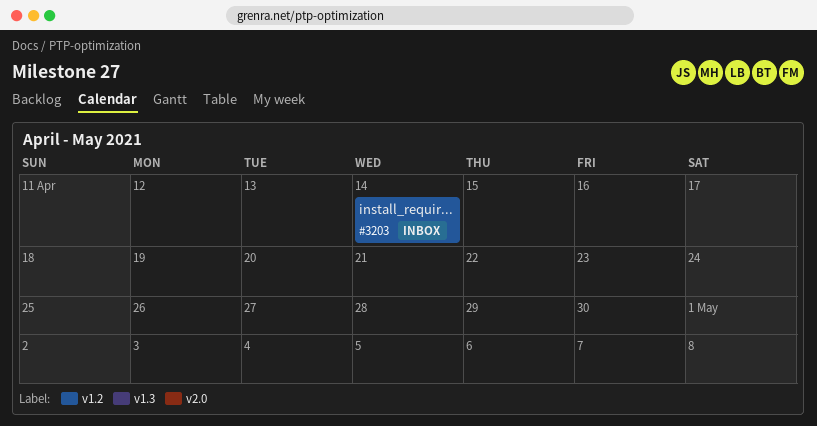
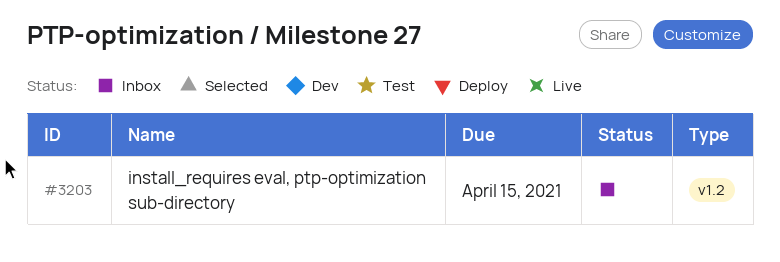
#3203, due: Apr 14 -> Apr 15

